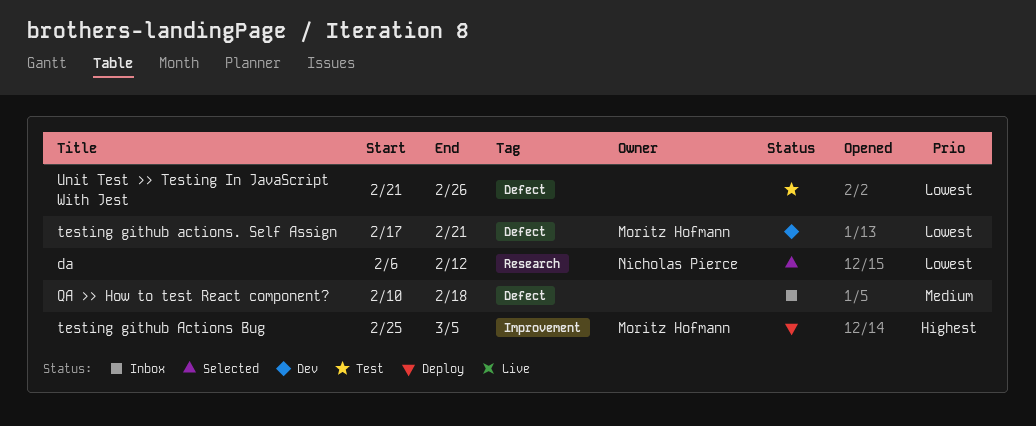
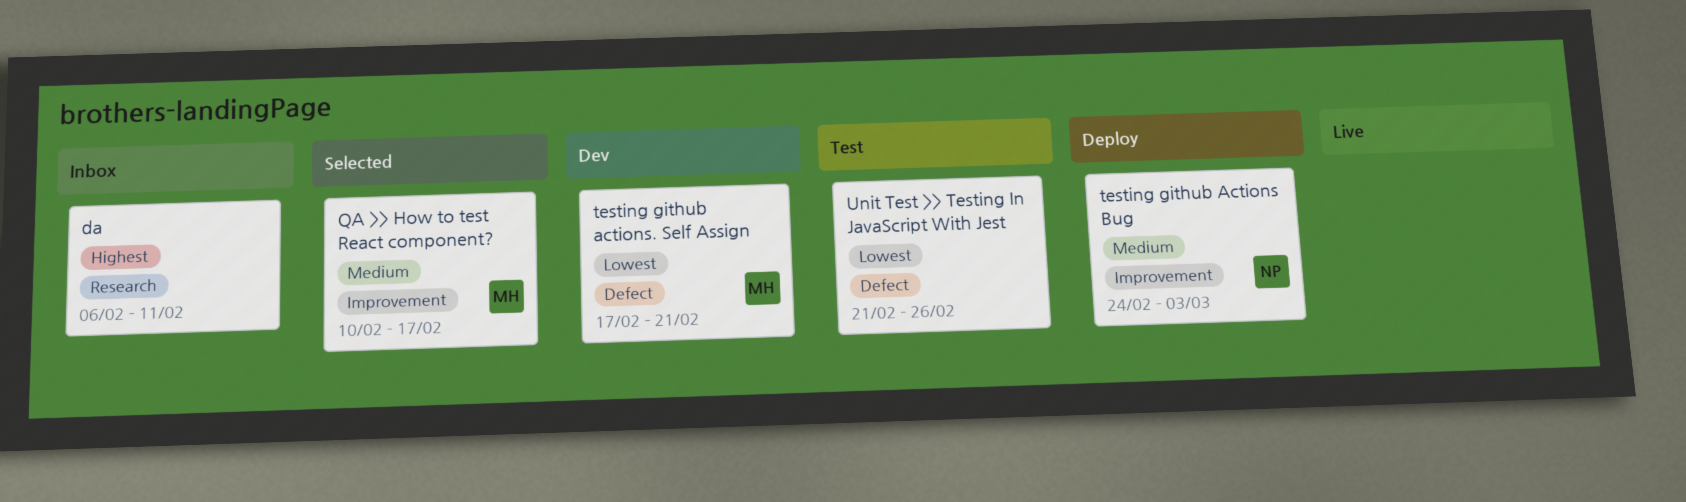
da, status: Selected -> Inbox
da, owner: Nicholas Pierce -> none
da, priority: Lowest -> Highest
da, due: Feb 12 -> Feb 11
QA >> How to test React component?, status: Inbox -> Selected
QA >> How to test React component?, owner: none -> Moritz Hofmann
QA >> How to test React component?, label: Defect -> Improvement
QA >> How to test React component?, due: Feb 18 -> Feb 17
testing github Actions Bug, owner: Moritz Hofmann -> Nicholas Pierce
testing github Actions Bug, priority: Highest -> Medium
testing github Actions Bug, start: Feb 25 -> Feb 24
testing github Actions Bug, due: Mar 5 -> Mar 3

